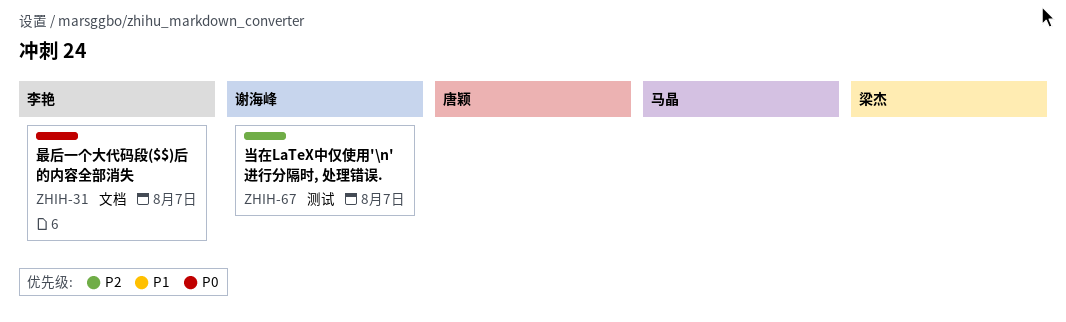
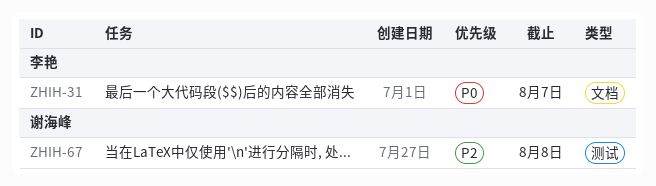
ZHIH-67, due: Aug 7 -> Aug 8

